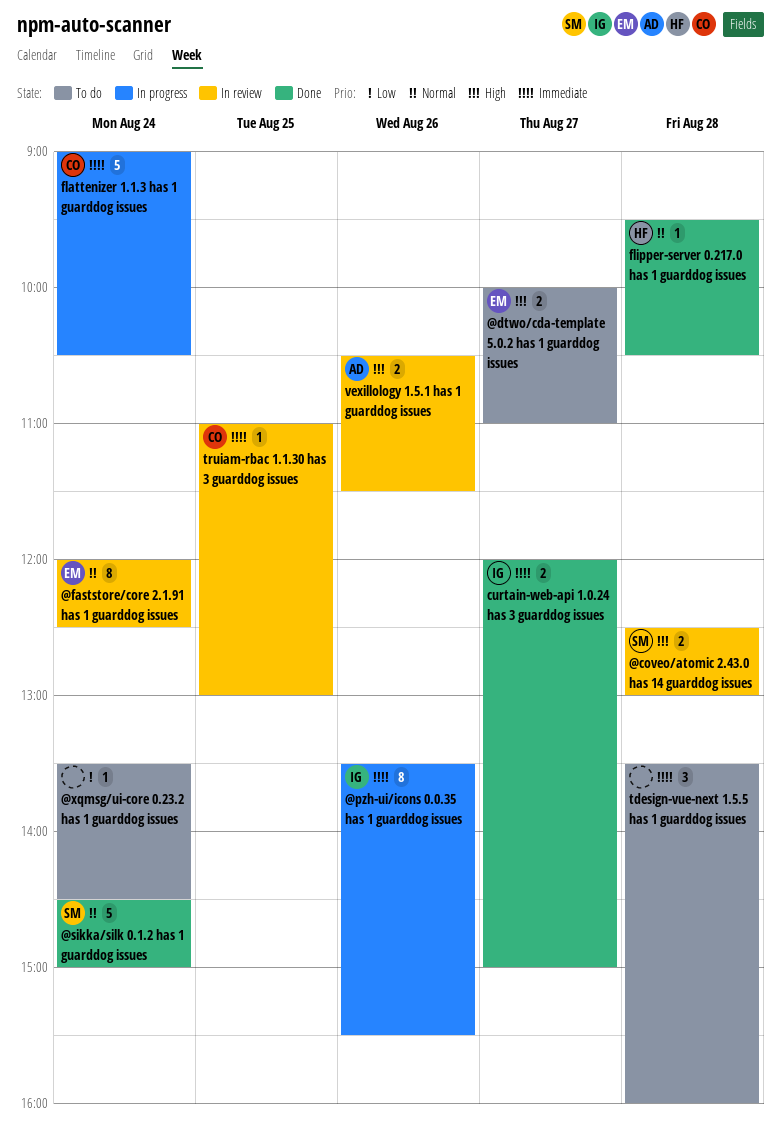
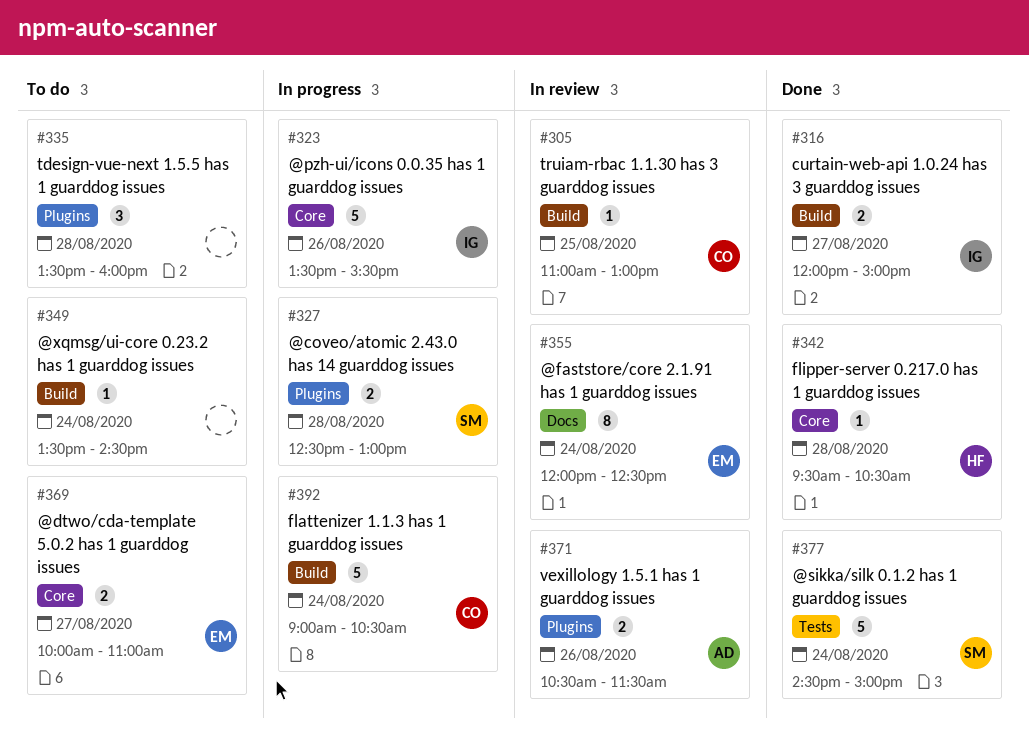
@coveo/atomic 2.43.0 has 14 guarddog issues, status: In review -> In progress
@pzh-ui/icons 0.0.35 has 1 guarddog issues, estimate: 8 -> 5

